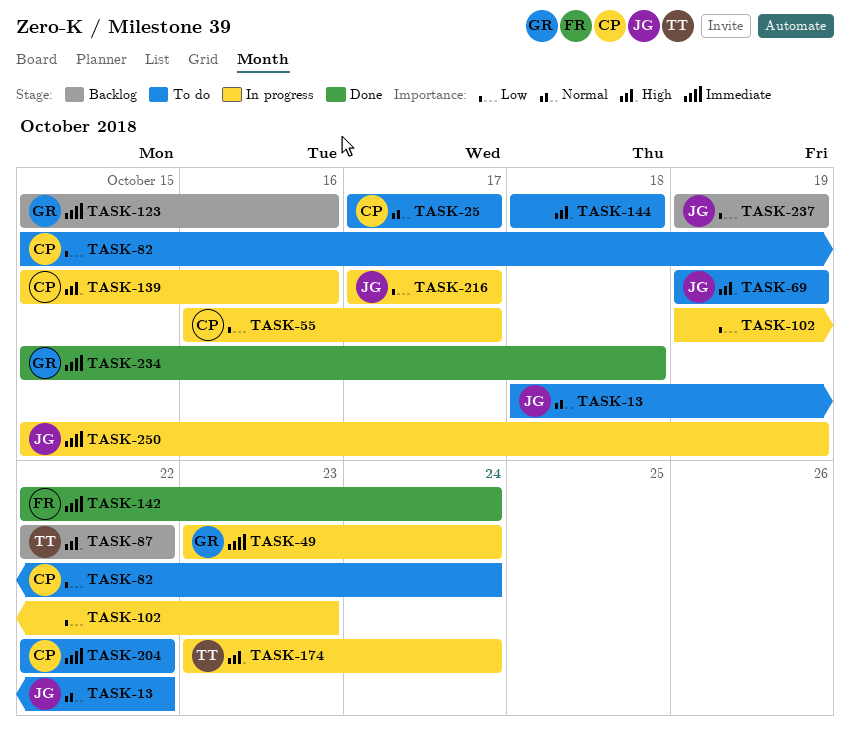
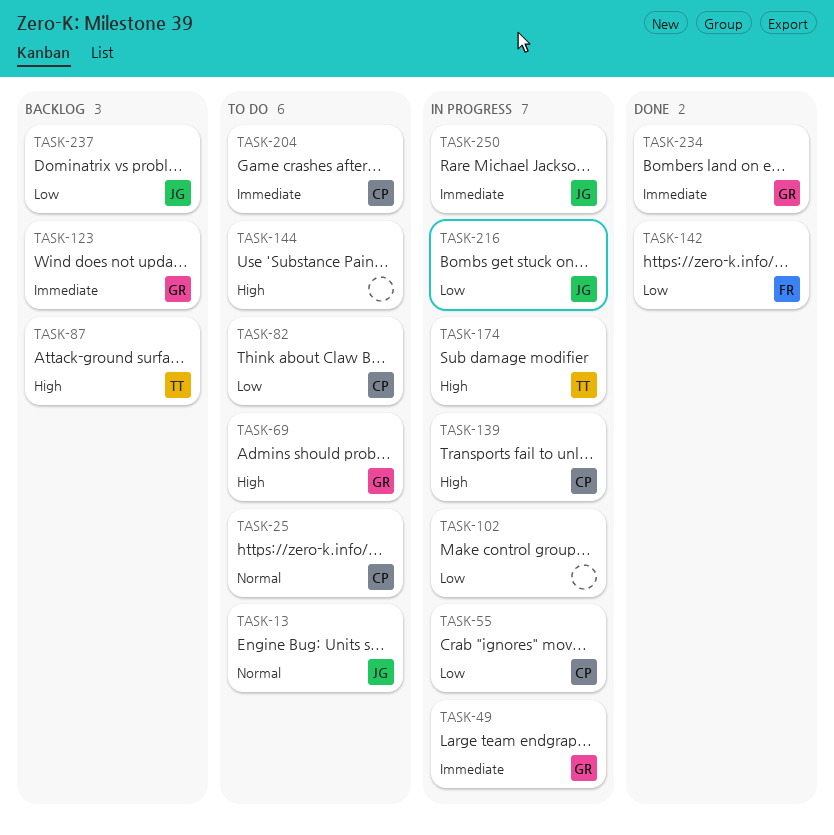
TASK-69, owner: JG -> GR
TASK-142, priority: Immediate -> Low

